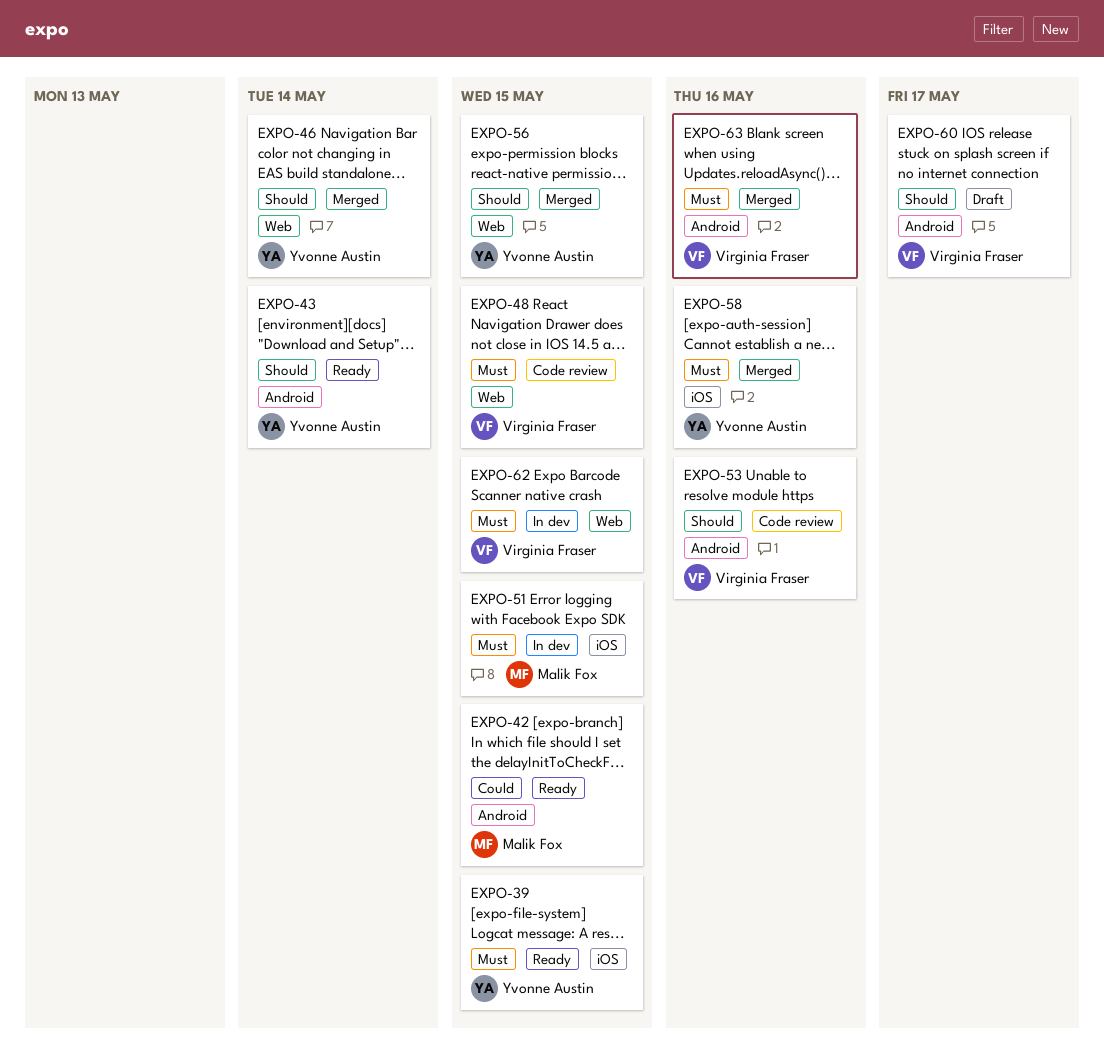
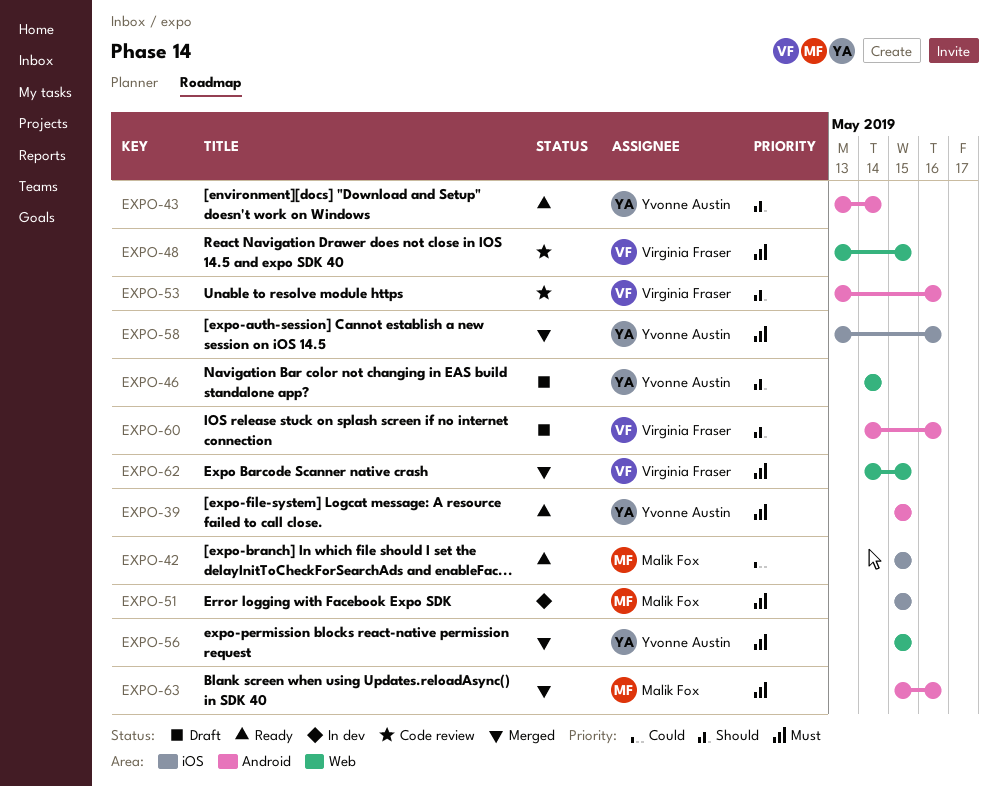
EXPO-39, label: iOS -> Android
EXPO-42, label: Android -> iOS
EXPO-46, status: Merged -> Draft
EXPO-56, priority: Should -> Must
EXPO-60, due: May 17 -> May 16
EXPO-62, status: In dev -> Merged
EXPO-63, owner: Virginia Fraser -> Malik Fox

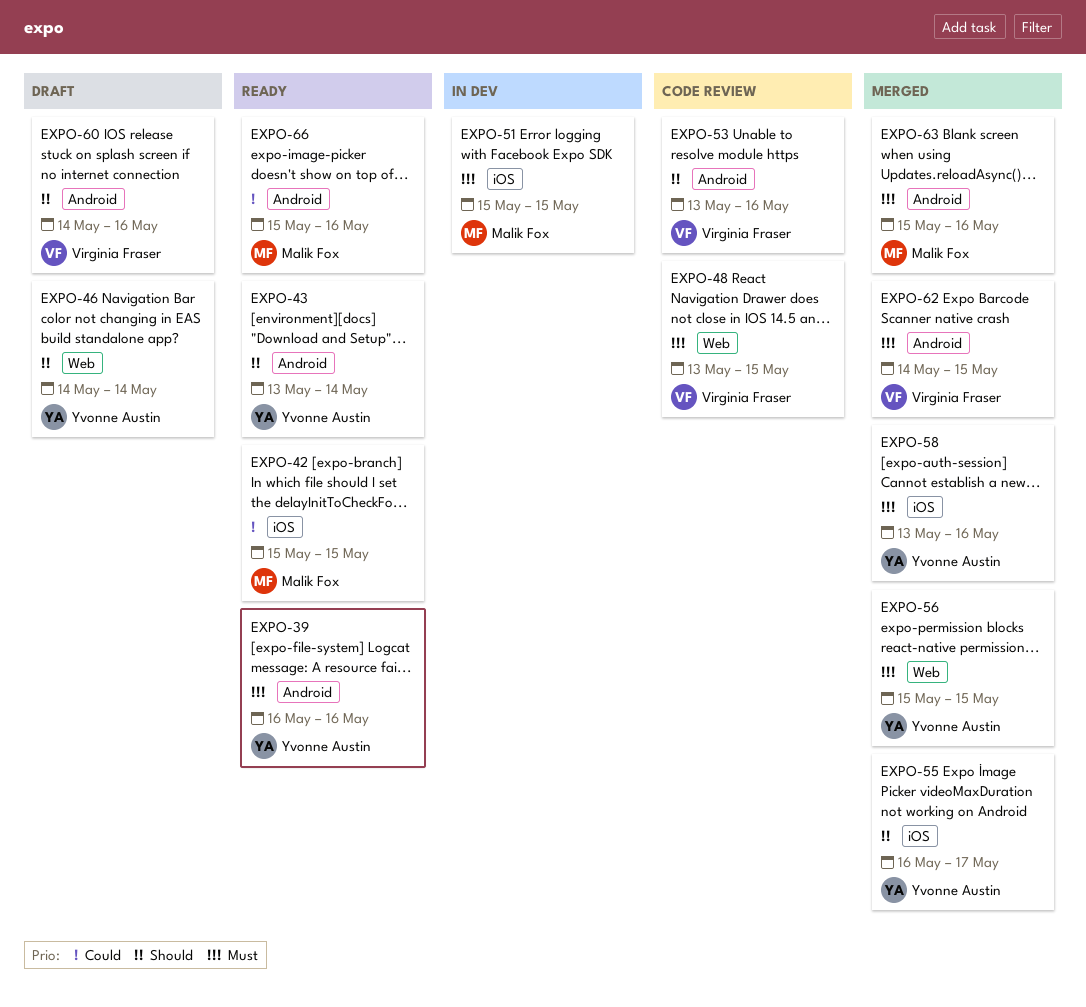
EXPO-39, start: May 15 -> May 16
EXPO-39, due: May 15 -> May 16
EXPO-55: none -> present
EXPO-62, label: Web -> Android
EXPO-66: none -> present

